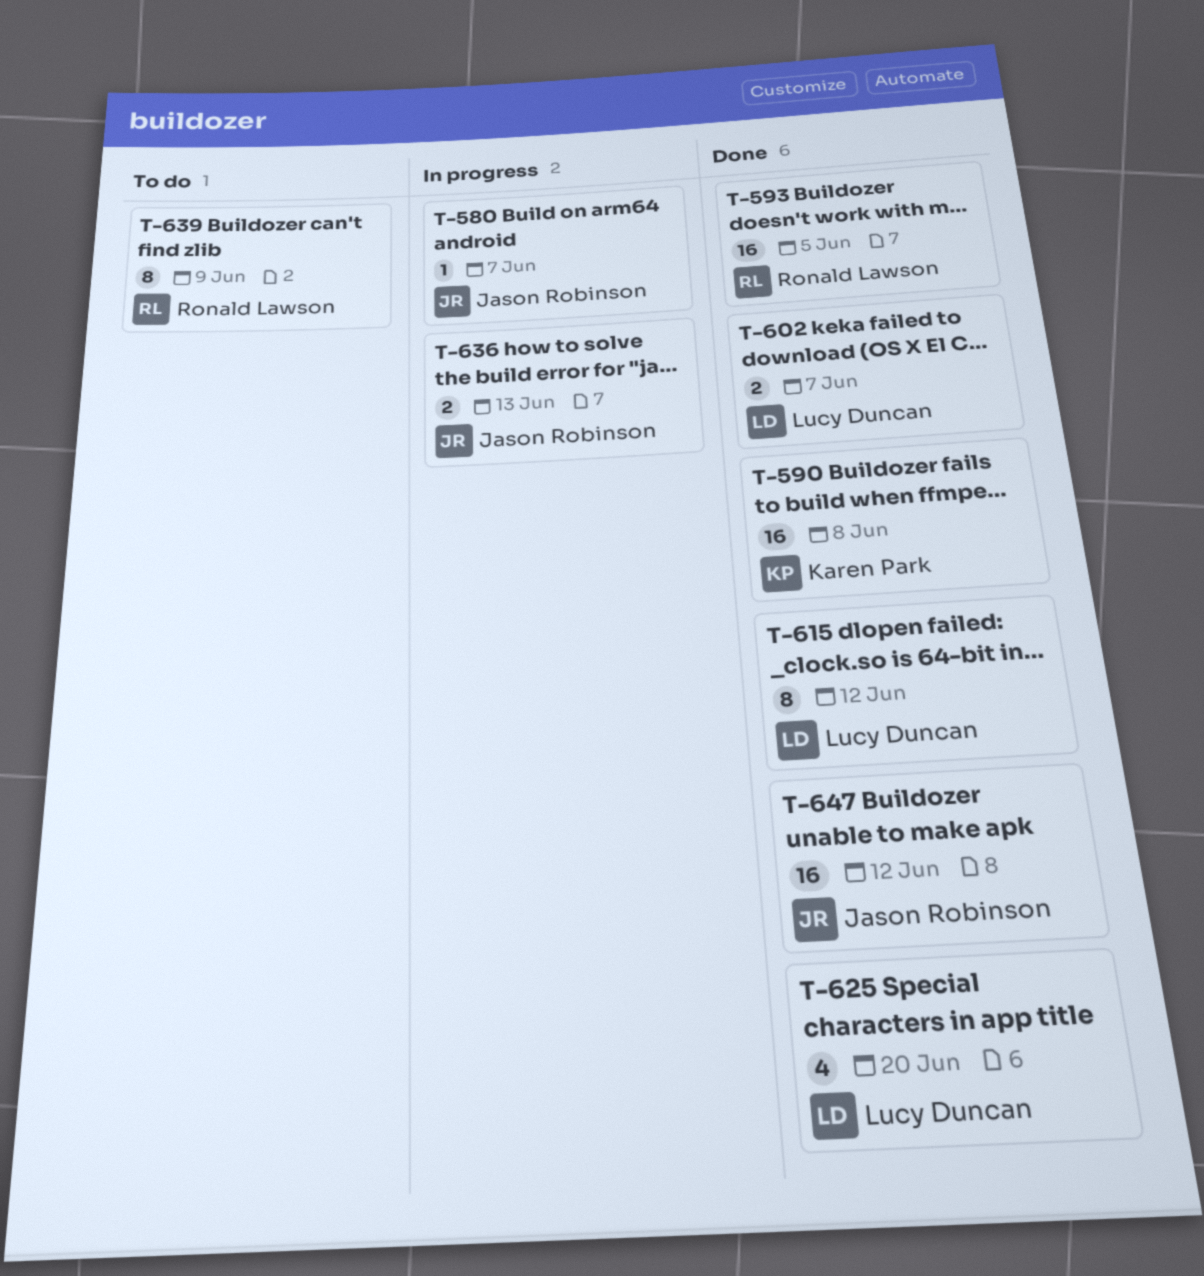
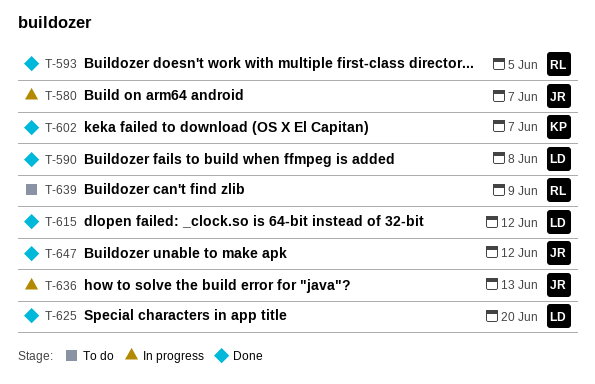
T-590, owner: Karen Park -> Lucy Duncan
T-602, owner: Lucy Duncan -> Karen Park

